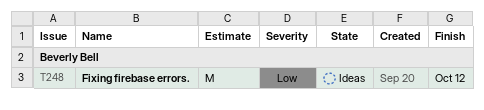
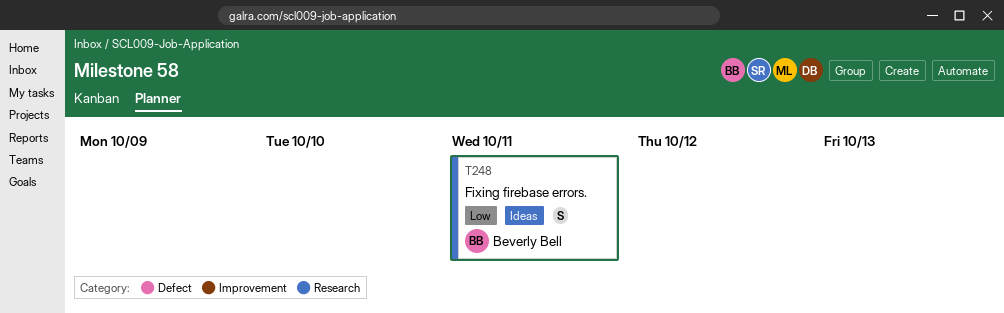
T248, estimate: M -> S
T248, due: Oct 12 -> Oct 11

